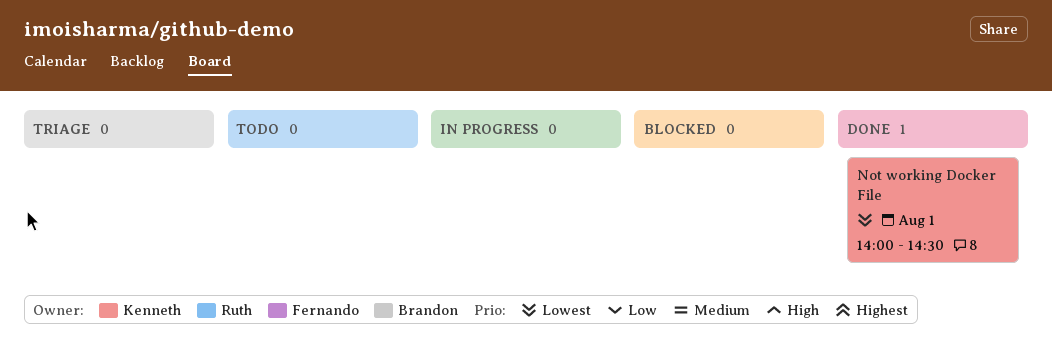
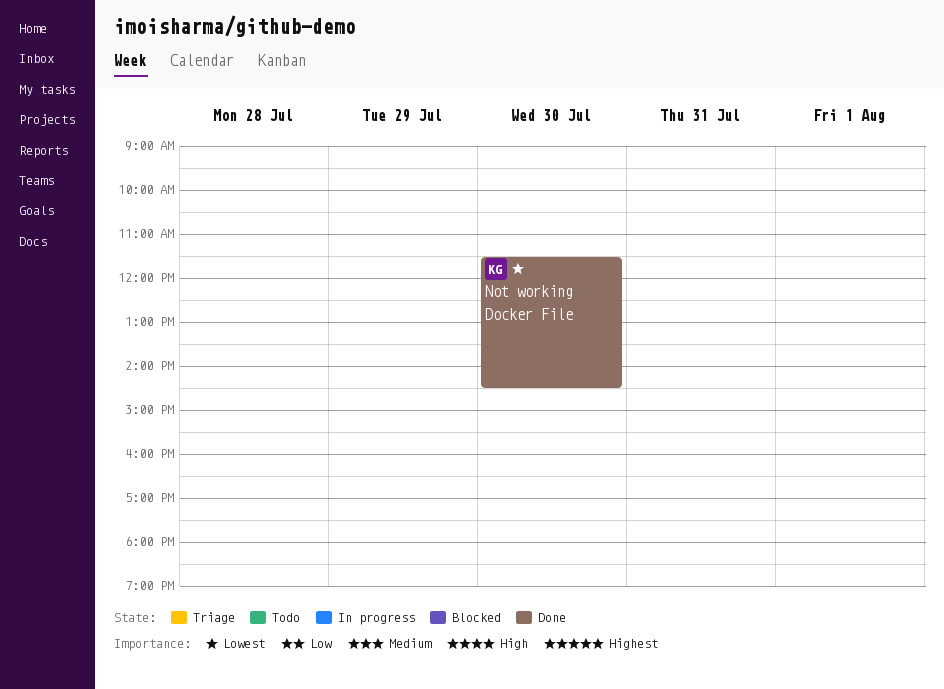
Not working Docker File, day: Aug 1 -> Jul 30
Not working Docker File, begins: 14:00 -> 11:30

